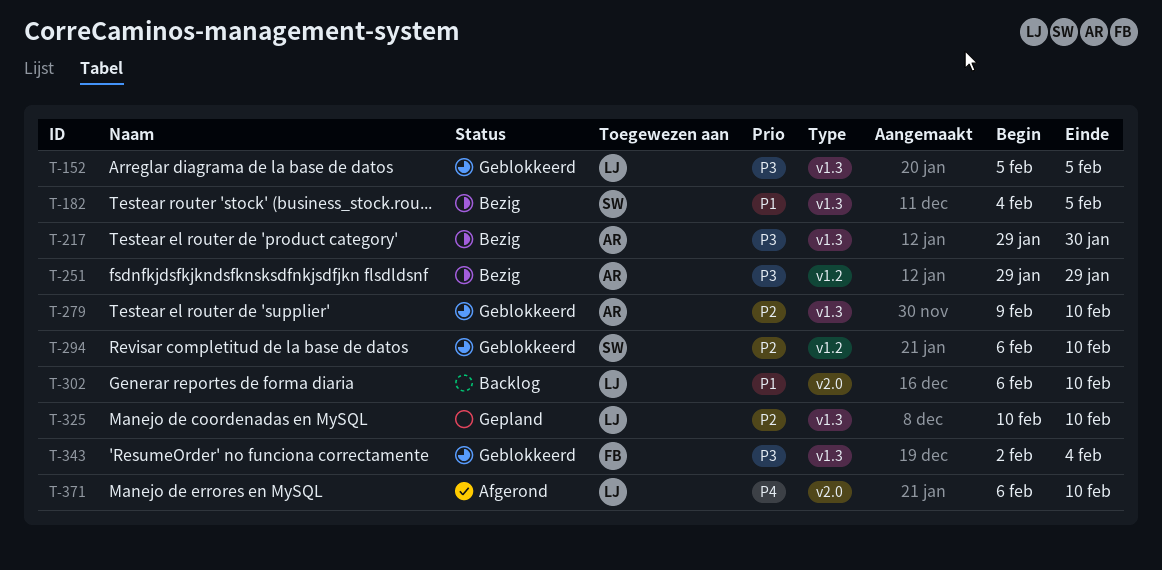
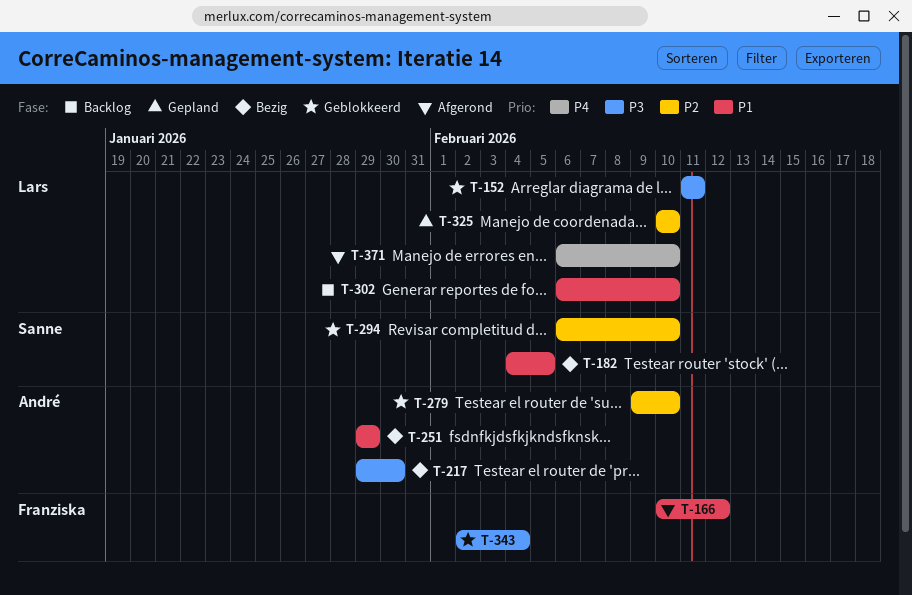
T-152, start: Feb 5 -> Feb 11
T-152, due: Feb 5 -> Feb 11
T-166: none -> present
T-251, priority: P3 -> P1

